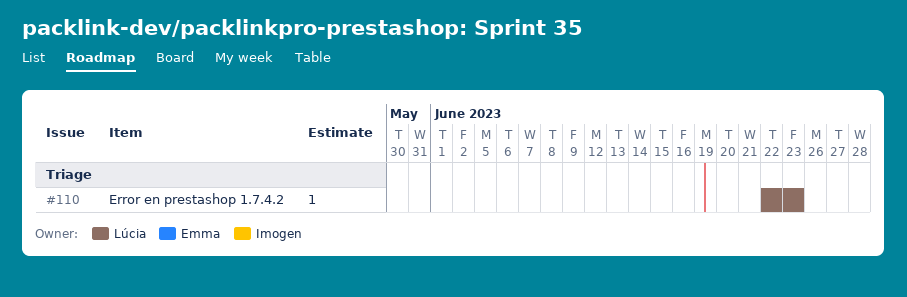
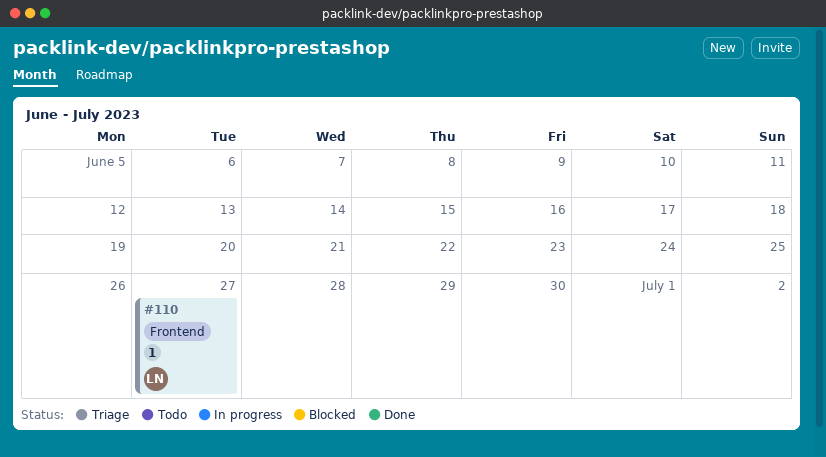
#110, due: Jun 23 -> Jun 27

